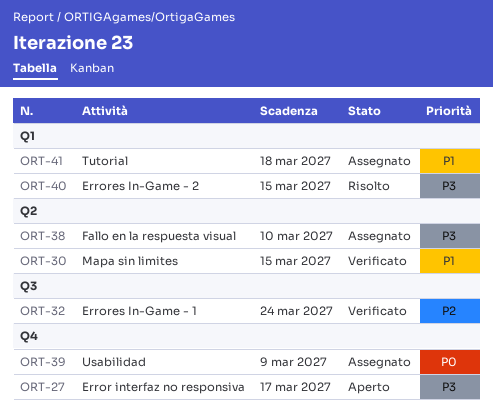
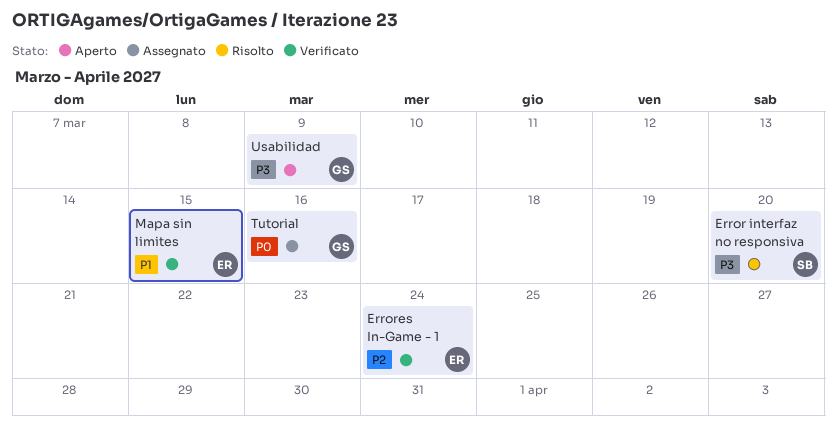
Error interfaz no responsiva, status: Aperto -> Risolto
Error interfaz no responsiva, due: Mar 17 -> Mar 20
Errores In-Game - 2: present -> none
Fallo en la respuesta visual: present -> none
Tutorial, priority: P1 -> P0
Tutorial, due: Mar 18 -> Mar 16
Usabilidad, status: Assegnato -> Aperto
Usabilidad, priority: P0 -> P3

